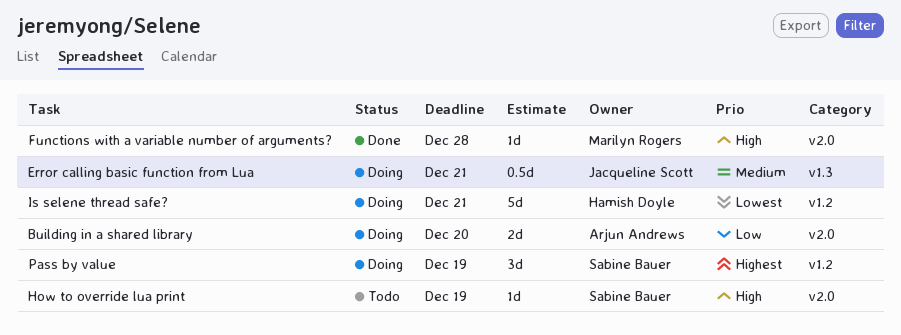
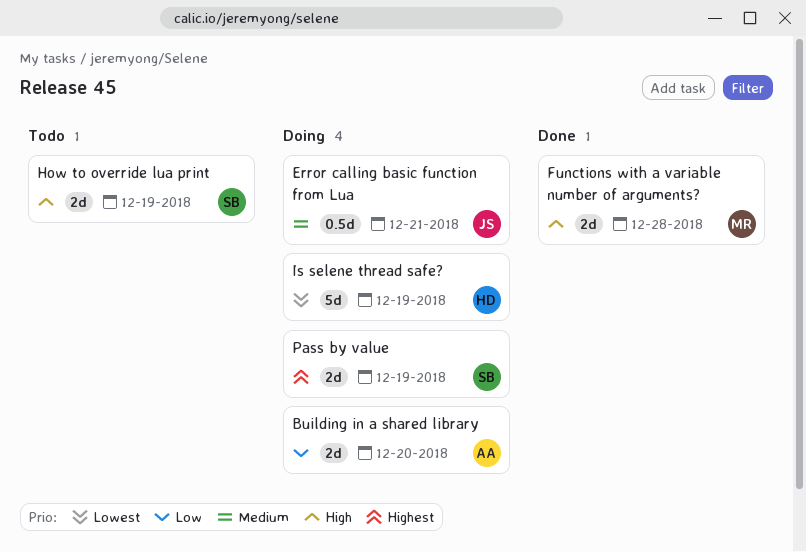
Functions with a variable number of arguments?, estimate: 1d -> 2d
How to override lua print, estimate: 1d -> 2d
Is selene thread safe?, due: Dec 21 -> Dec 19
Pass by value, estimate: 3d -> 2d

